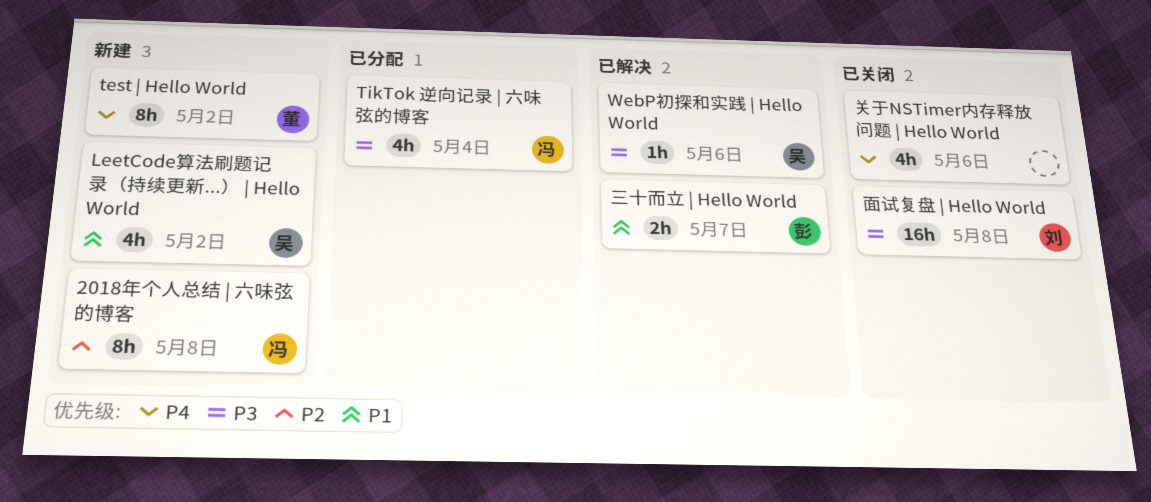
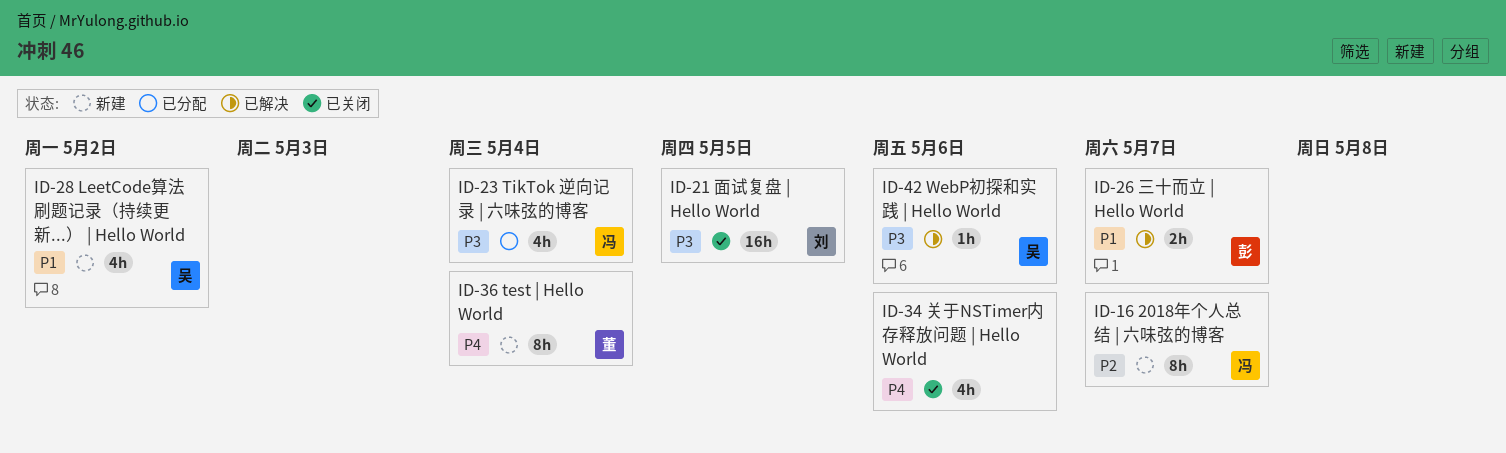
2018年个人总结 | 六味弦的博客, due: May 8 -> May 7
test | Hello World, due: May 2 -> May 4
面试复盘 | Hello World, due: May 8 -> May 5

